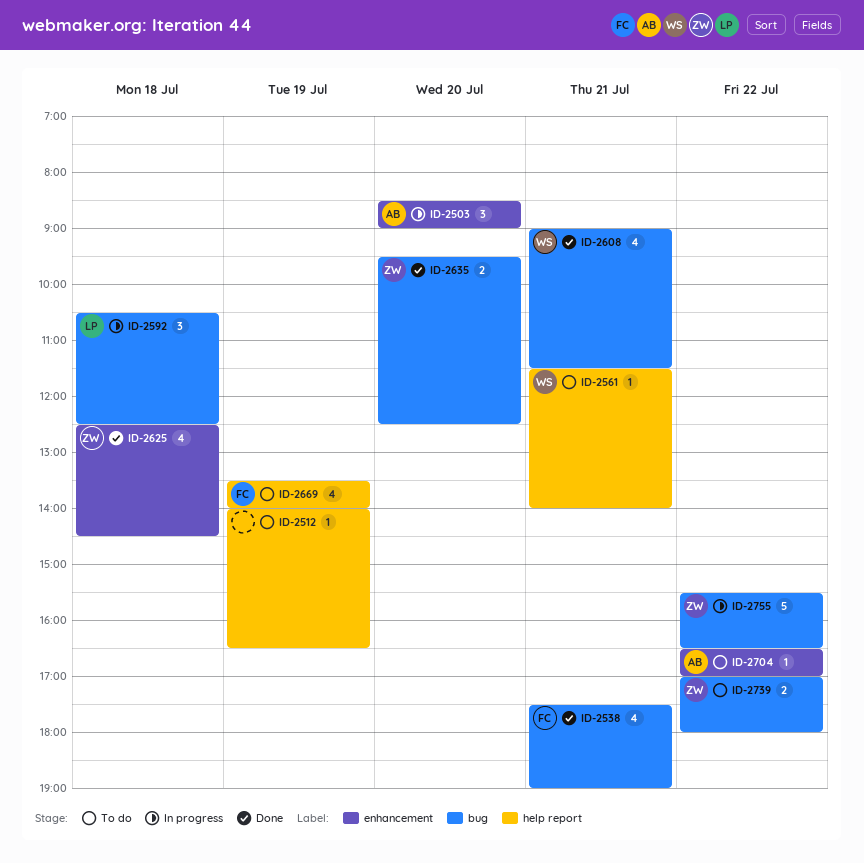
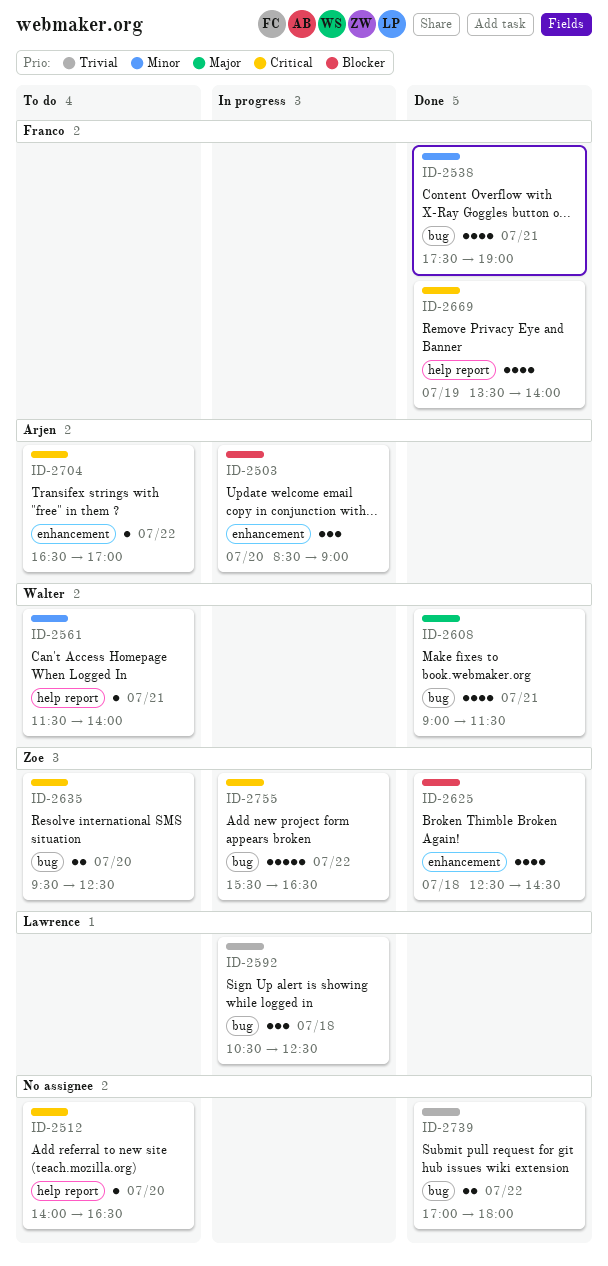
ID-2512, day: Jul 19 -> Jul 20
ID-2635, status: Done -> To do
ID-2669, status: To do -> Done
ID-2739, status: To do -> Done
ID-2739, owner: Zoe -> none

